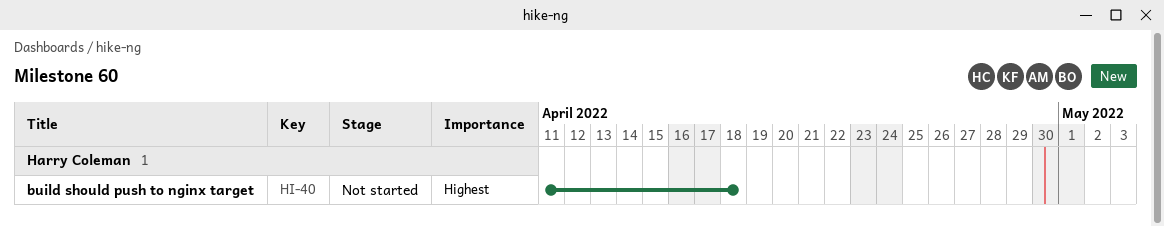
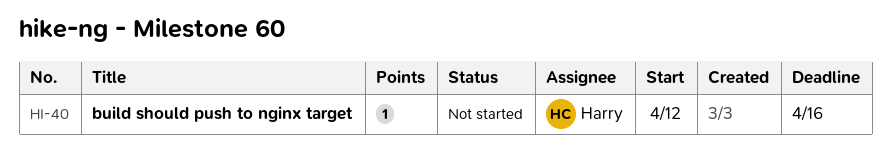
HI-40, start: Apr 11 -> Apr 12
HI-40, due: Apr 18 -> Apr 16

